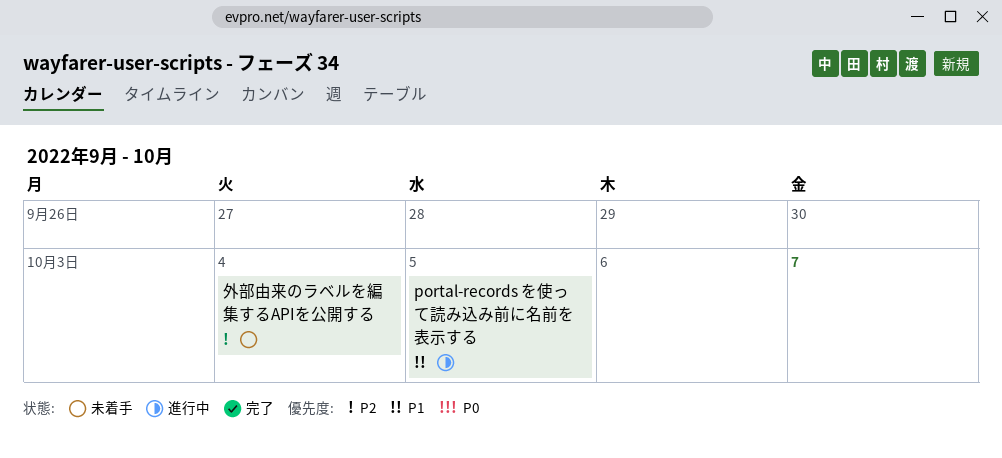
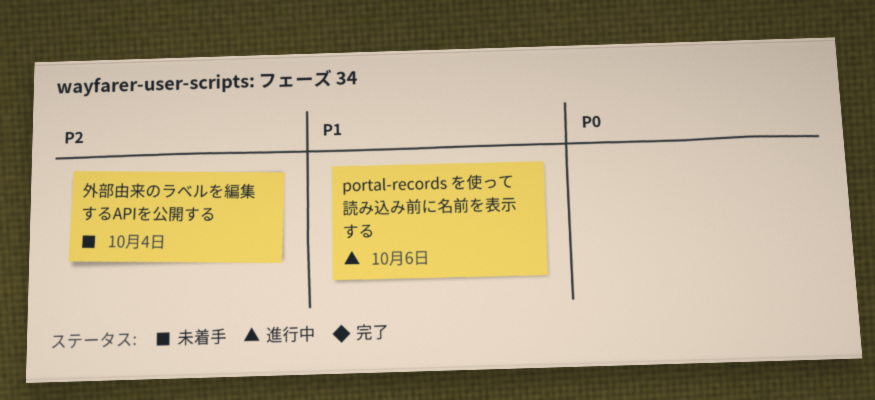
portal-records を使って読み込み前に名前を表示する, due: Oct 5 -> Oct 6

